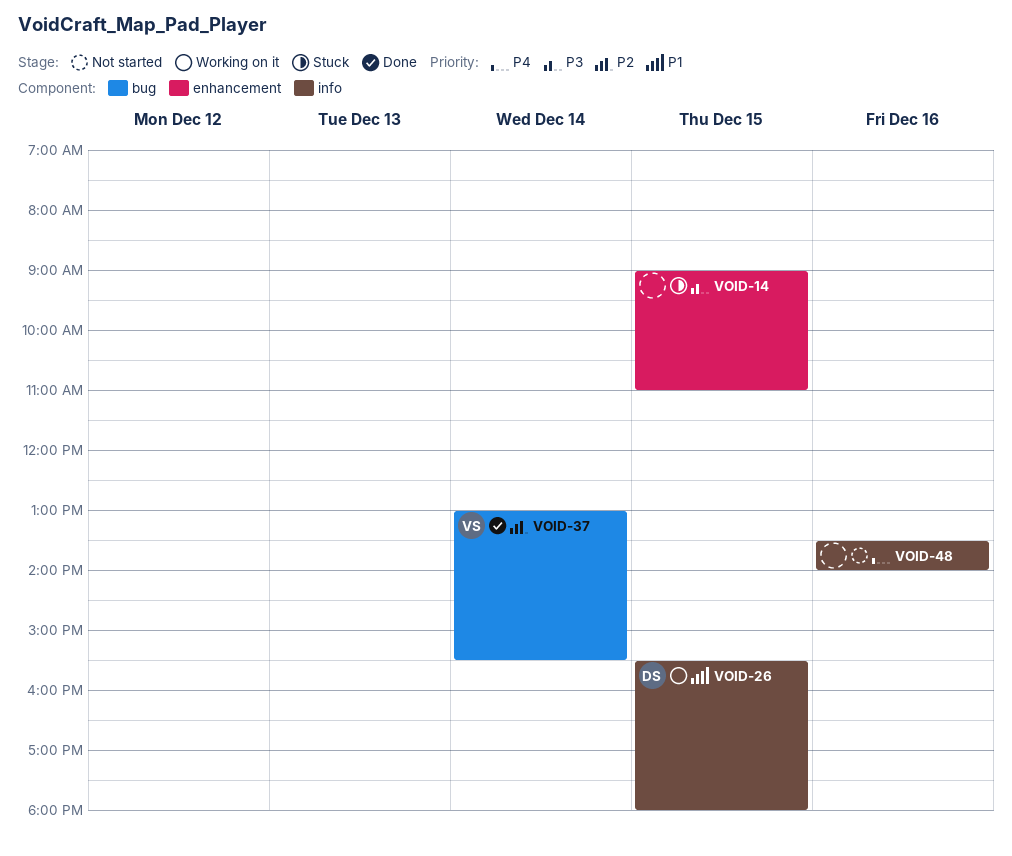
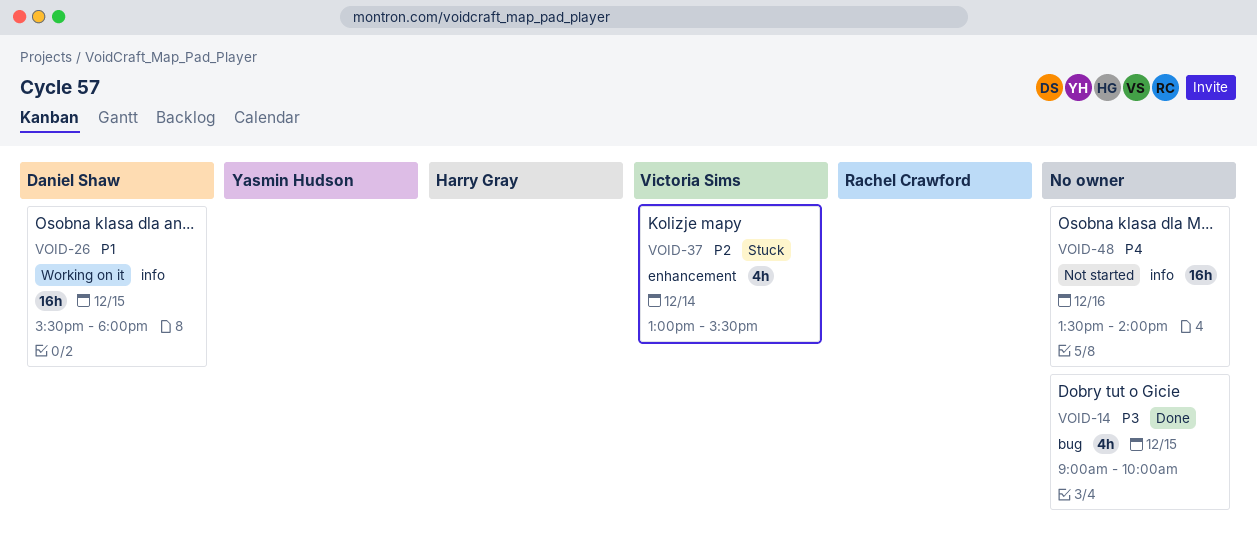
VOID-14, status: Stuck -> Done
VOID-14, label: enhancement -> bug
VOID-14, ends: 11:00 -> 10:00
VOID-37, status: Done -> Stuck
VOID-37, label: bug -> enhancement

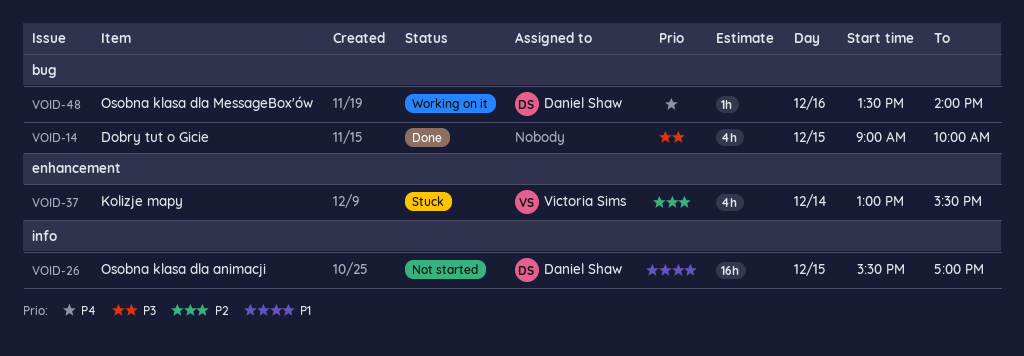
VOID-26, status: Working on it -> Not started
VOID-26, ends: 18:00 -> 17:00
VOID-48, status: Not started -> Working on it
VOID-48, owner: none -> Daniel Shaw
VOID-48, label: info -> bug
VOID-48, estimate: 16h -> 1h

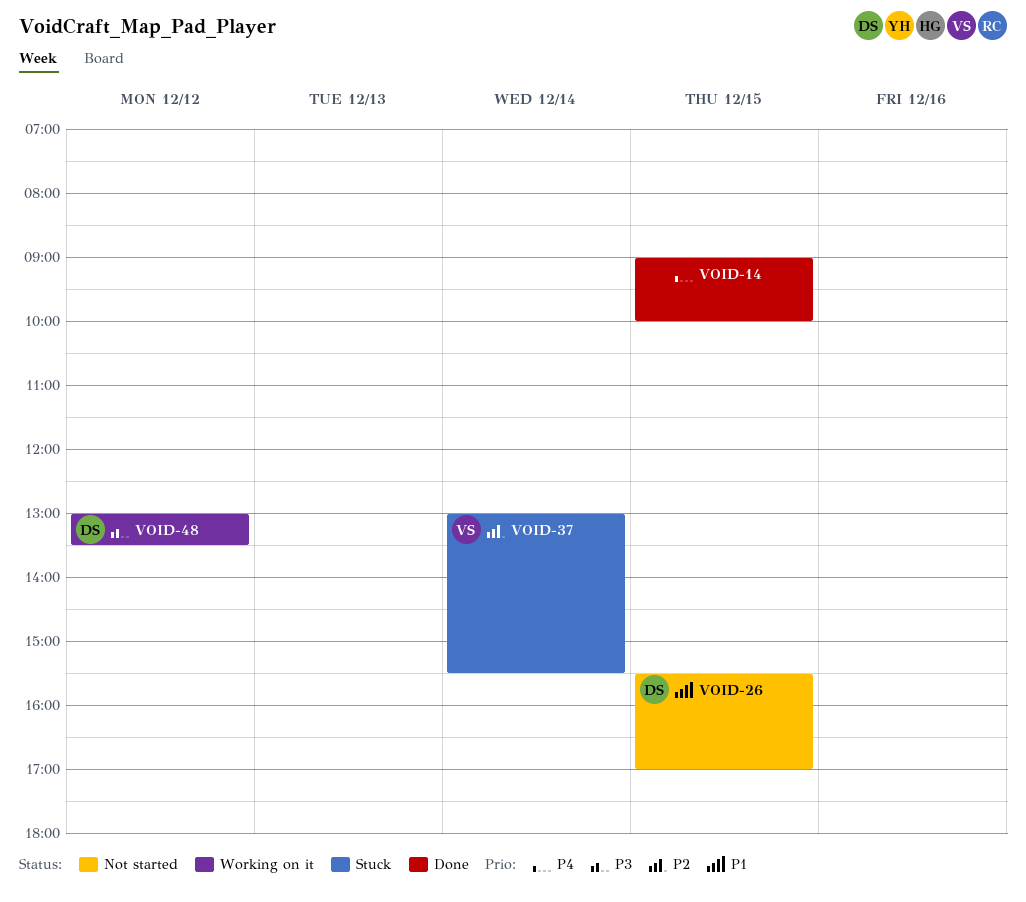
VOID-14, priority: P3 -> P4
VOID-48, priority: P4 -> P3
VOID-48, day: Dec 16 -> Dec 12
VOID-48, begins: 13:30 -> 13:00
VOID-48, ends: 14:00 -> 13:30

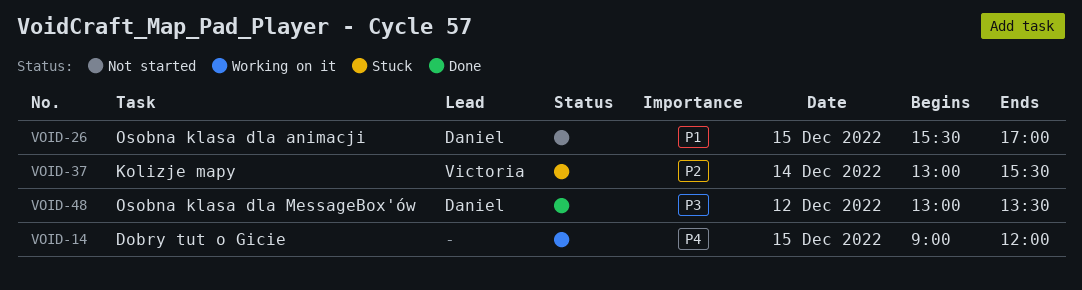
VOID-14, status: Done -> Working on it
VOID-14, ends: 10:00 -> 12:00
VOID-48, status: Working on it -> Done

